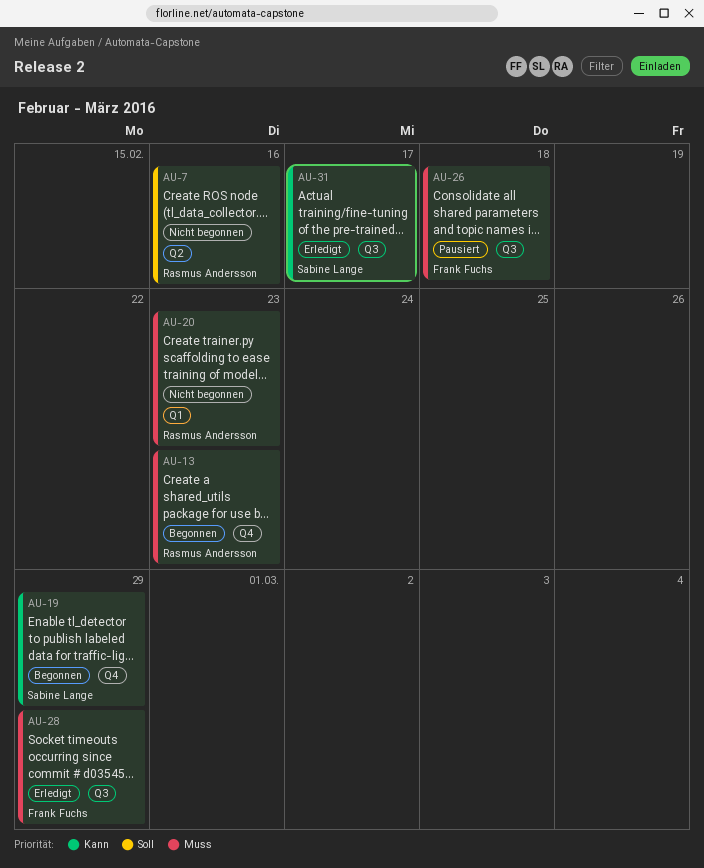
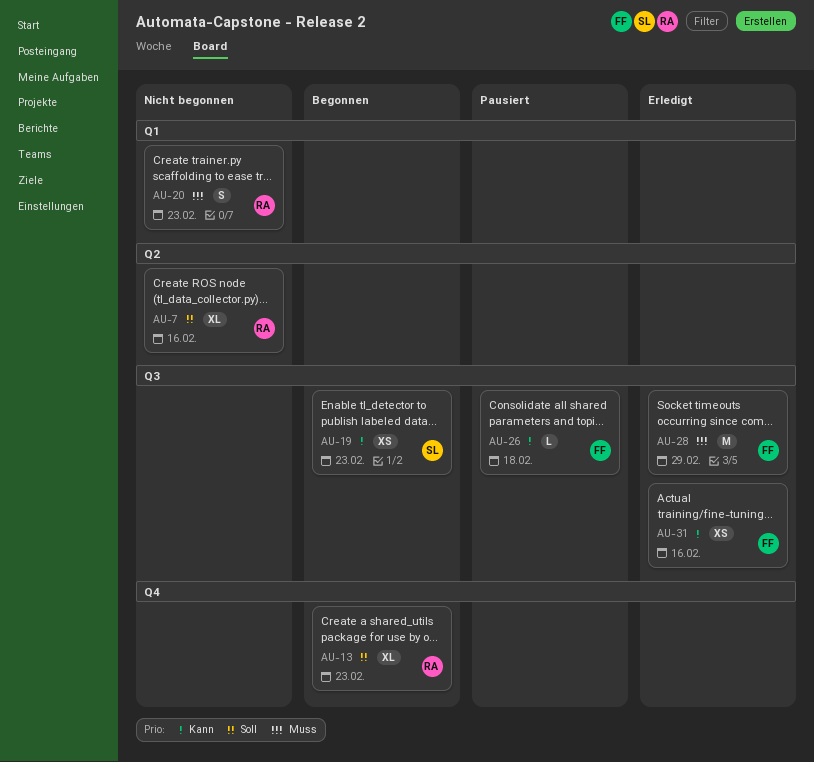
AU-13, priority: Muss -> Soll
AU-19, label: Q4 -> Q3
AU-19, due: Feb 29 -> Feb 23
AU-26, priority: Muss -> Kann
AU-31, owner: Sabine Lange -> Frank Fuchs
AU-31, due: Feb 17 -> Feb 16

